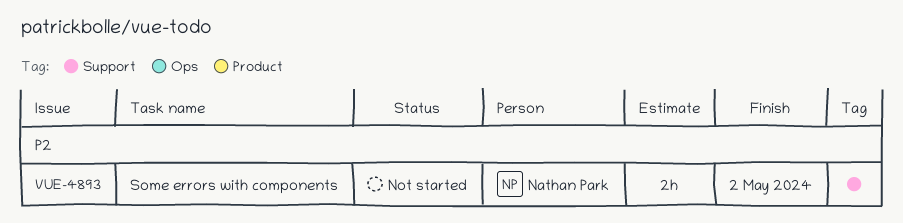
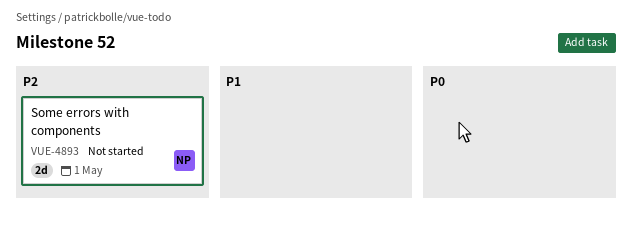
VUE-4893, estimate: 2h -> 2d
VUE-4893, due: May 2 -> May 1

